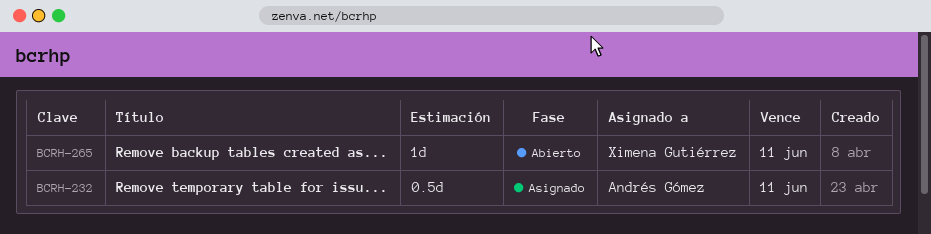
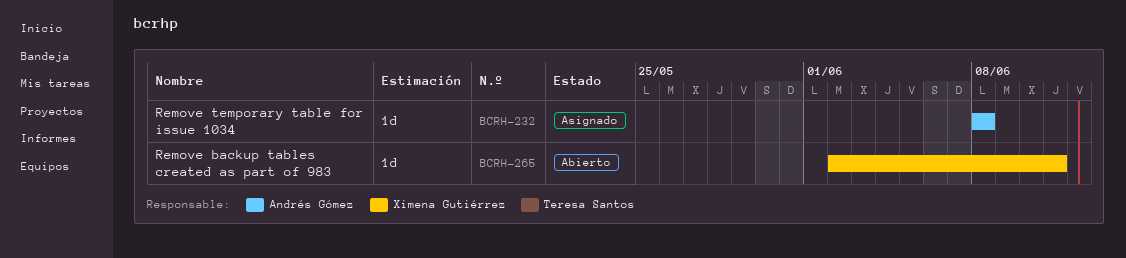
BCRH-232, estimate: 0.5d -> 1d
BCRH-232, due: Jun 11 -> Jun 8

